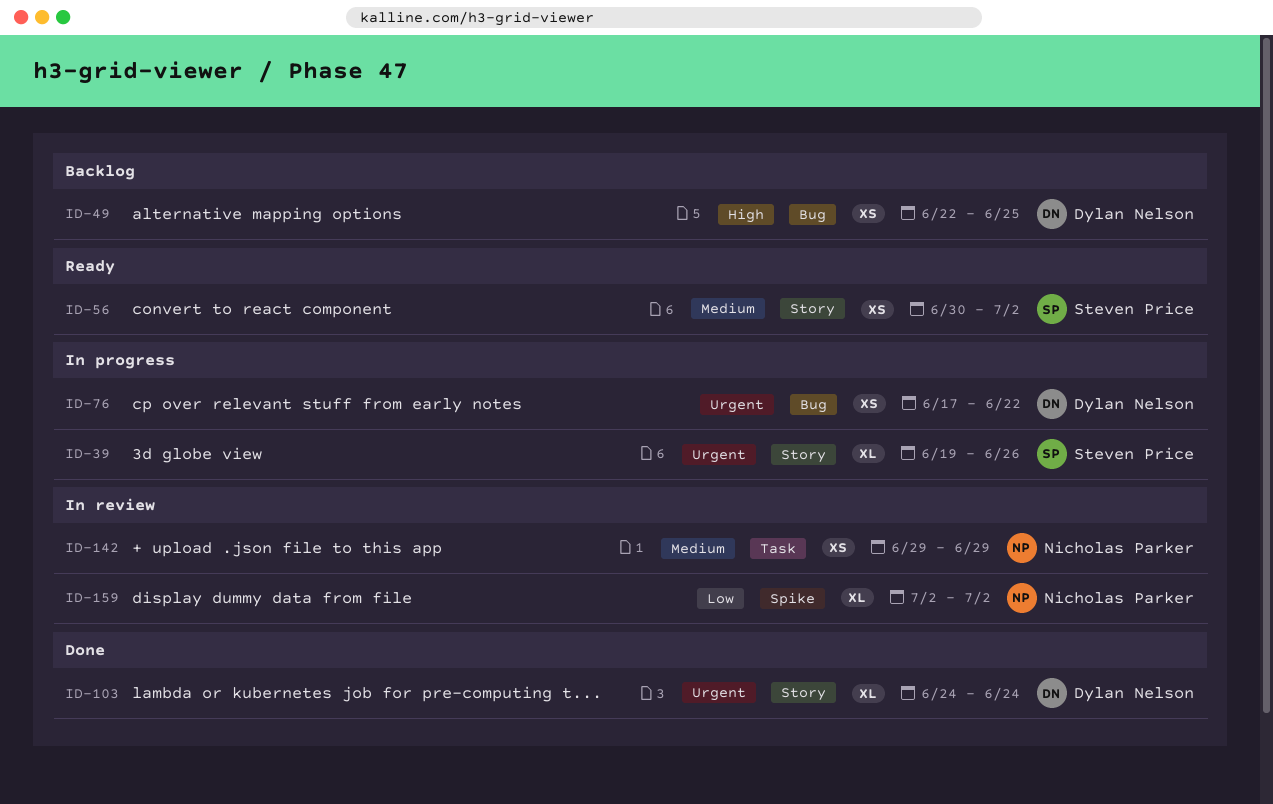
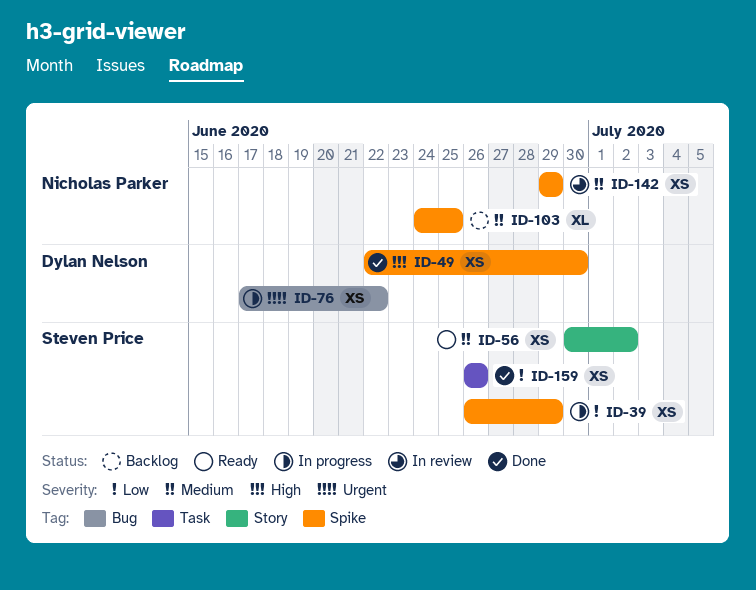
ID-39, priority: Urgent -> Low
ID-39, label: Story -> Spike
ID-39, estimate: XL -> XS
ID-39, start: Jun 19 -> Jun 26
ID-39, due: Jun 26 -> Jun 29
ID-49, status: Backlog -> Done
ID-49, label: Bug -> Spike
ID-49, due: Jun 25 -> Jun 30
ID-103, status: Done -> Backlog
ID-103, owner: Dylan Nelson -> Nicholas Parker
ID-103, priority: Urgent -> Medium
ID-103, label: Story -> Spike
ID-103, due: Jun 24 -> Jun 25
ID-142, label: Task -> Spike
ID-159, status: In review -> Done
ID-159, owner: Nicholas Parker -> Steven Price
ID-159, label: Spike -> Task
ID-159, estimate: XL -> XS
ID-159, start: Jul 2 -> Jun 26
ID-159, due: Jul 2 -> Jun 26

